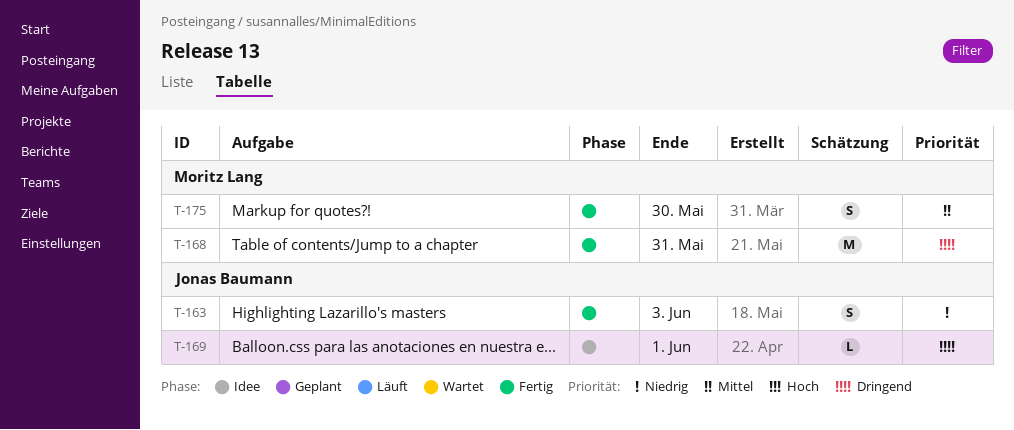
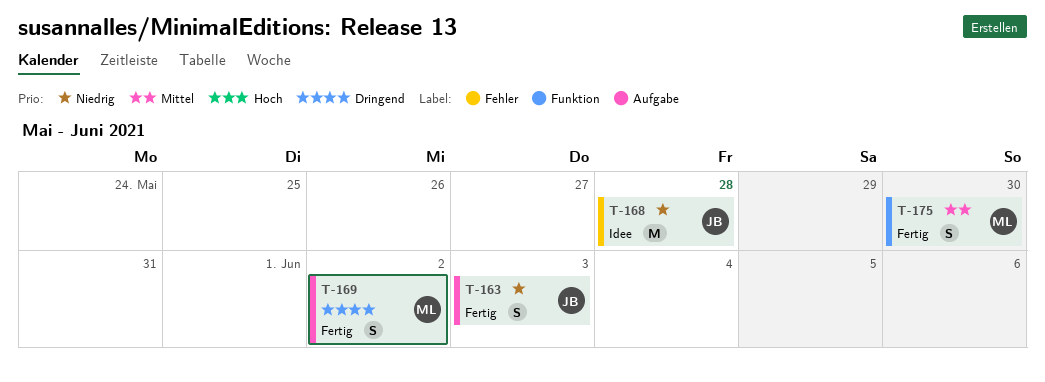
T-168, status: Fertig -> Idee
T-168, owner: Moritz Lang -> Jonas Baumann
T-168, priority: Dringend -> Niedrig
T-168, due: May 31 -> May 28
T-169, status: Idee -> Fertig
T-169, owner: Jonas Baumann -> Moritz Lang
T-169, estimate: L -> S
T-169, due: Jun 1 -> Jun 2

